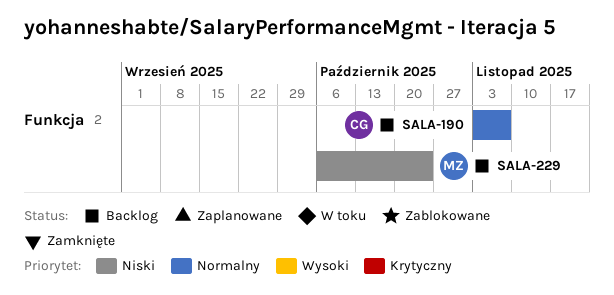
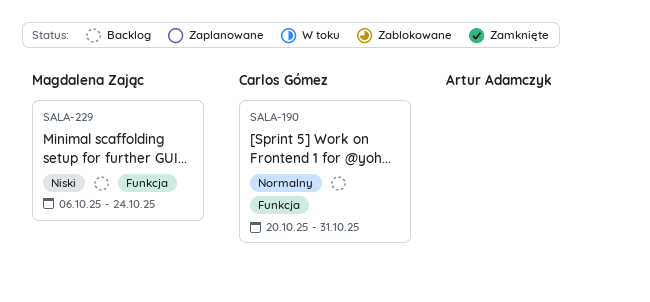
SALA-190, start: Nov 3 -> Oct 20
SALA-190, due: Nov 7 -> Oct 31

